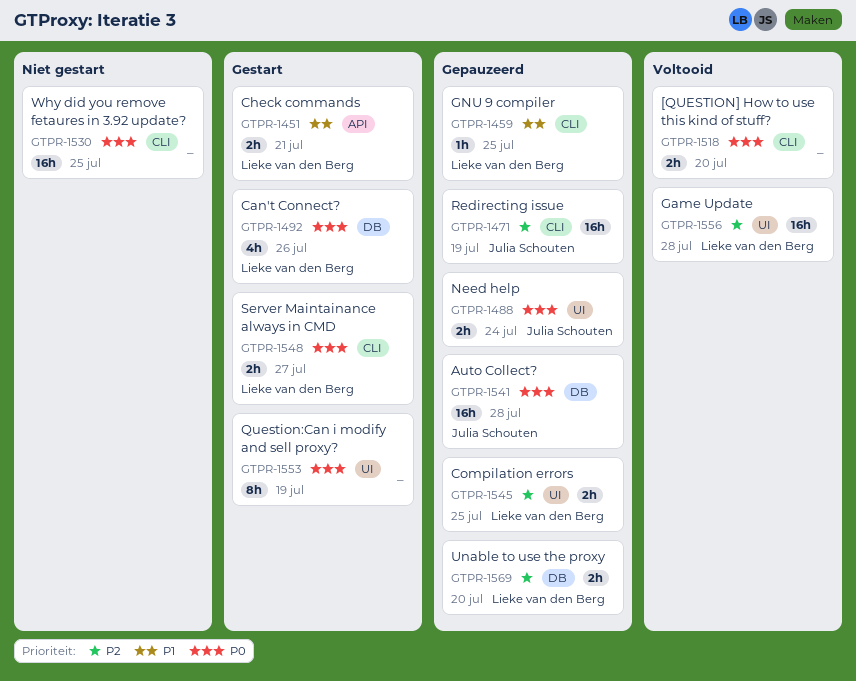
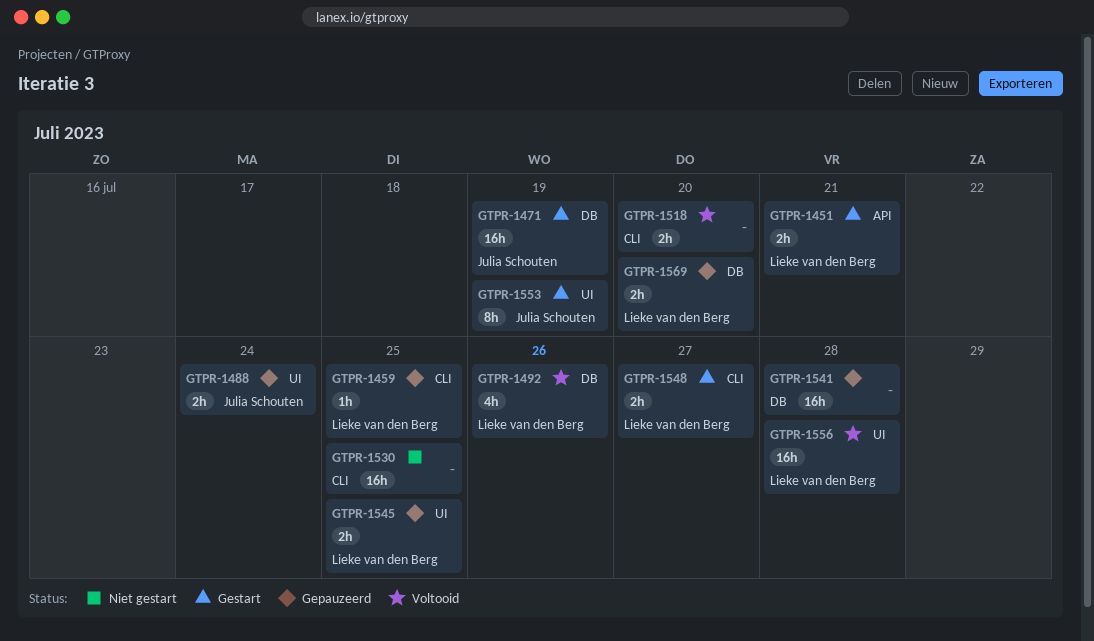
GTPR-1471, status: Gepauzeerd -> Gestart
GTPR-1471, label: CLI -> DB
GTPR-1492, status: Gestart -> Voltooid
GTPR-1541, owner: Julia Schouten -> none
GTPR-1553, owner: none -> Julia Schouten

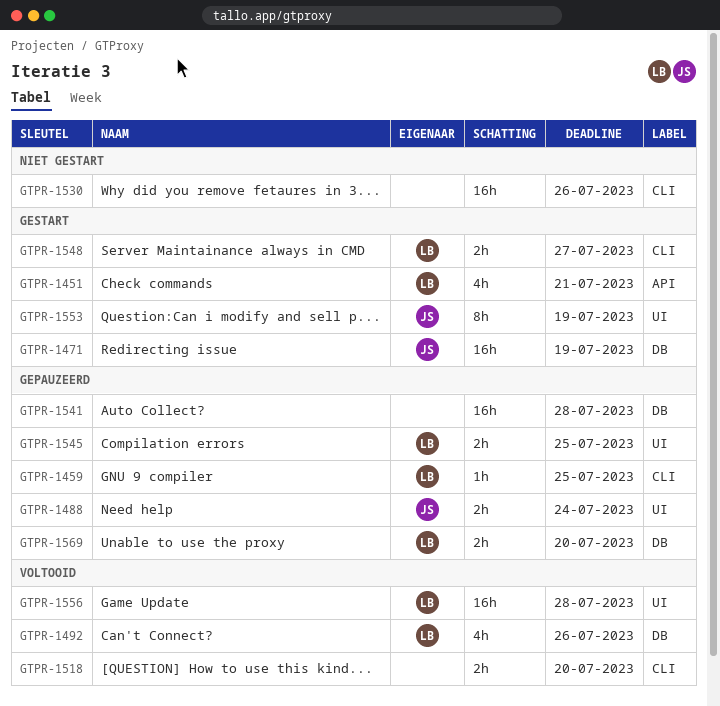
GTPR-1451, estimate: 2h -> 4h
GTPR-1530, due: Jul 25 -> Jul 26

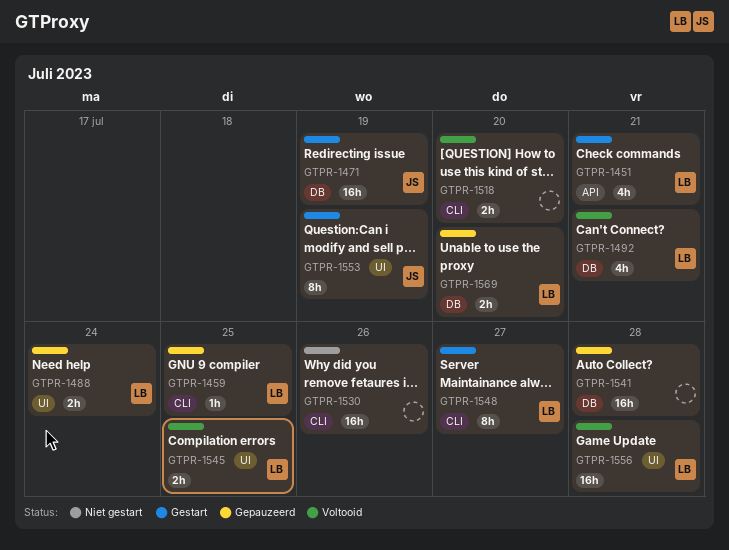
GTPR-1488, owner: JS -> LB
GTPR-1492, due: Jul 26 -> Jul 21
GTPR-1545, status: Gepauzeerd -> Voltooid
GTPR-1548, estimate: 2h -> 8h

